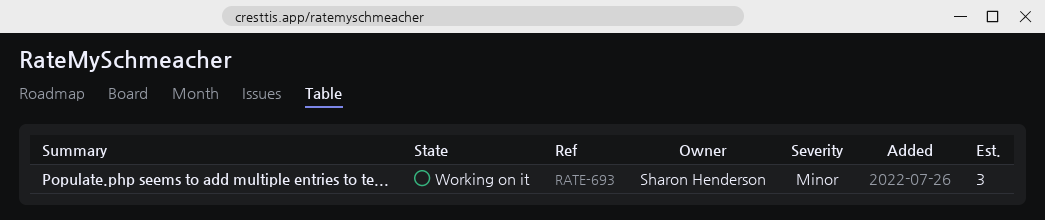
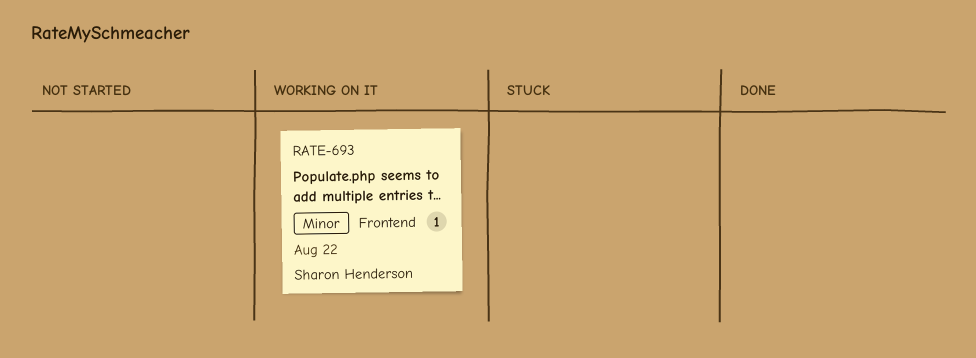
RATE-693, estimate: 3 -> 1

